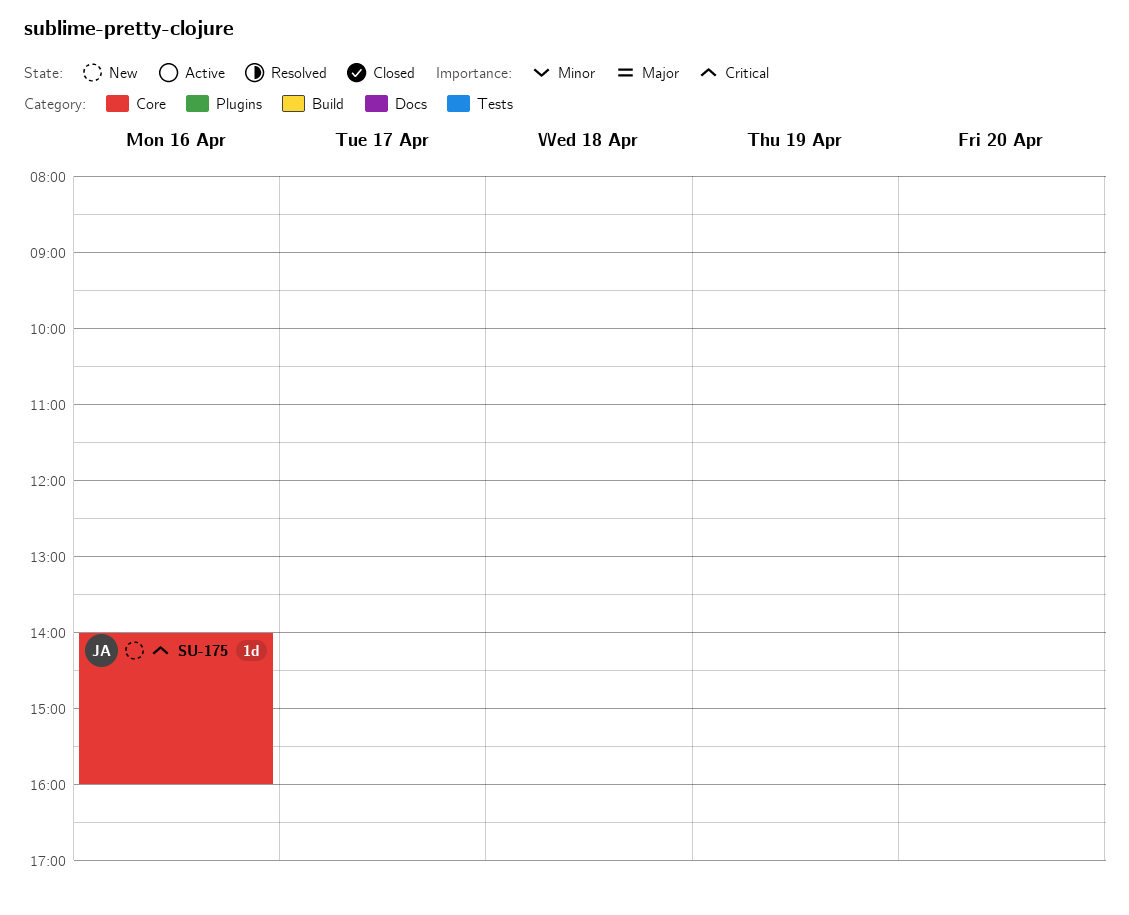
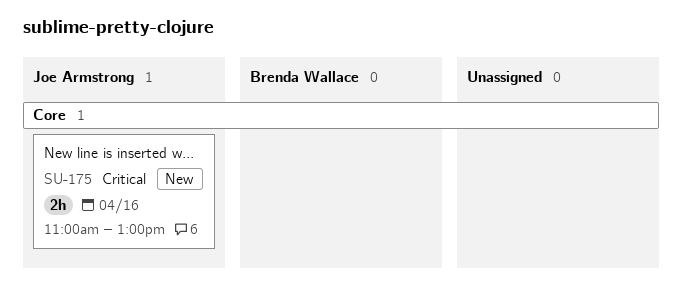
SU-175, estimate: 1d -> 2h
SU-175, begins: 14:00 -> 11:00
SU-175, ends: 16:00 -> 13:00

